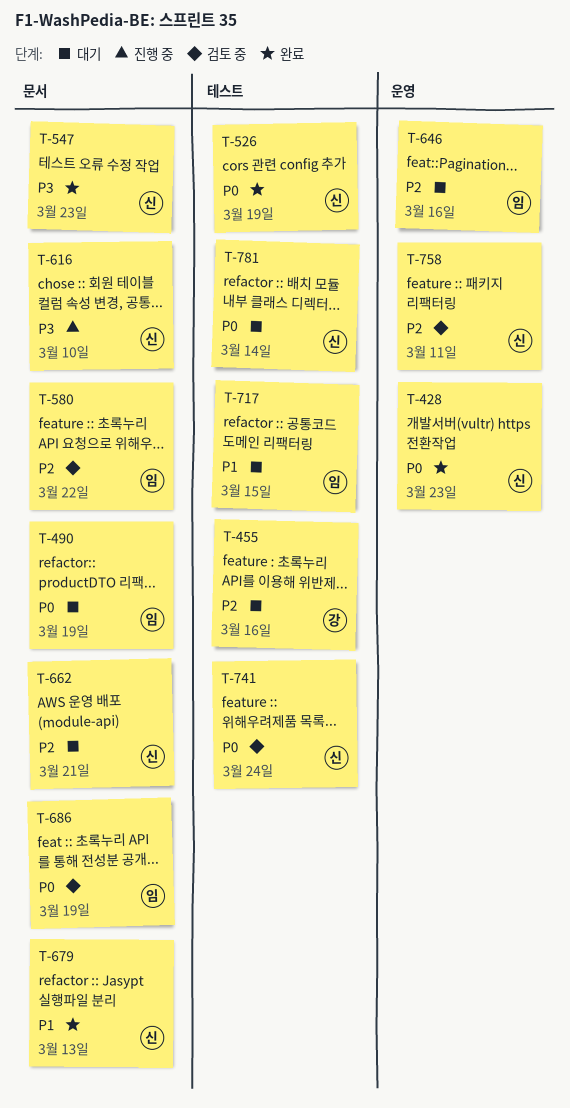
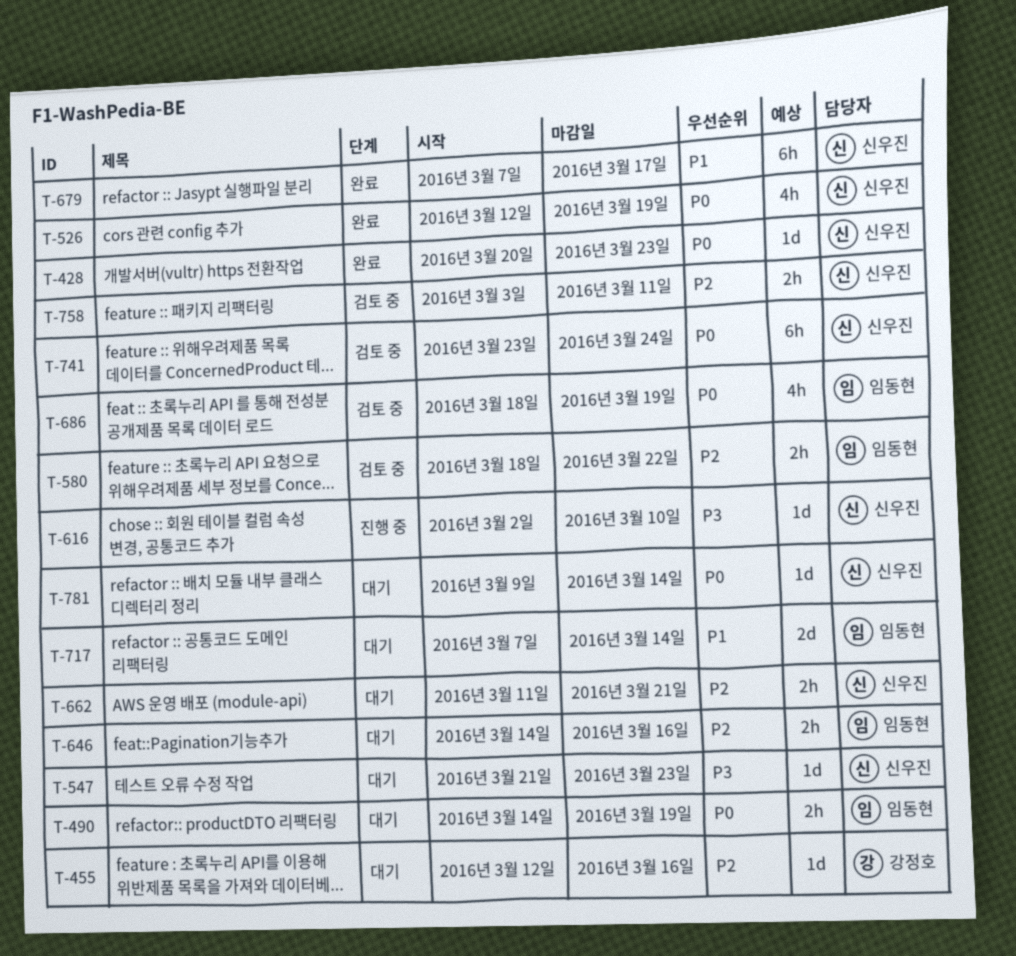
T-547, status: 완료 -> 대기
T-679, due: Mar 13 -> Mar 17
T-717, due: Mar 15 -> Mar 14

